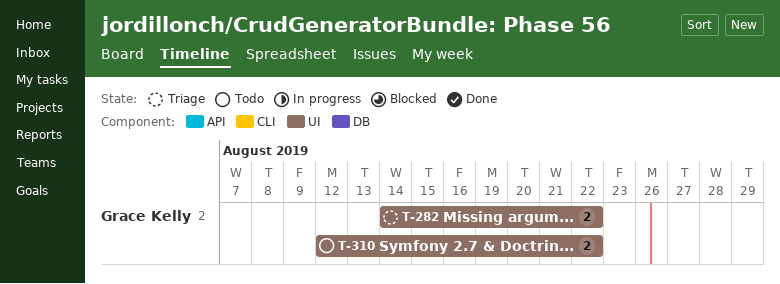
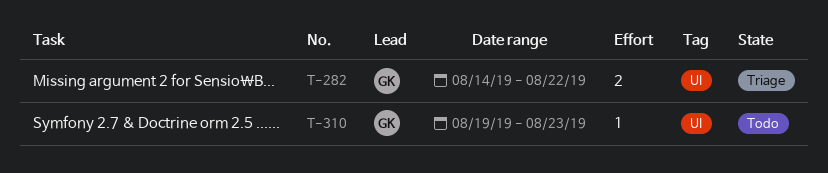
T-310, estimate: 2 -> 1
T-310, start: Aug 12 -> Aug 19
T-310, due: Aug 22 -> Aug 23

